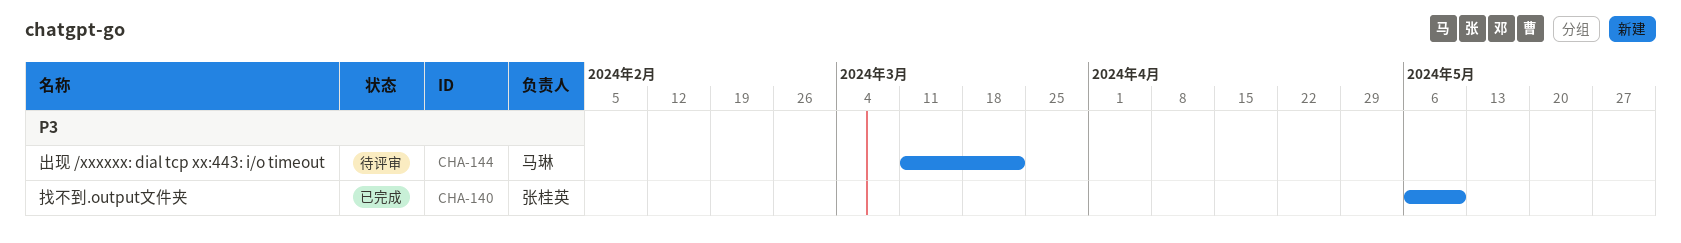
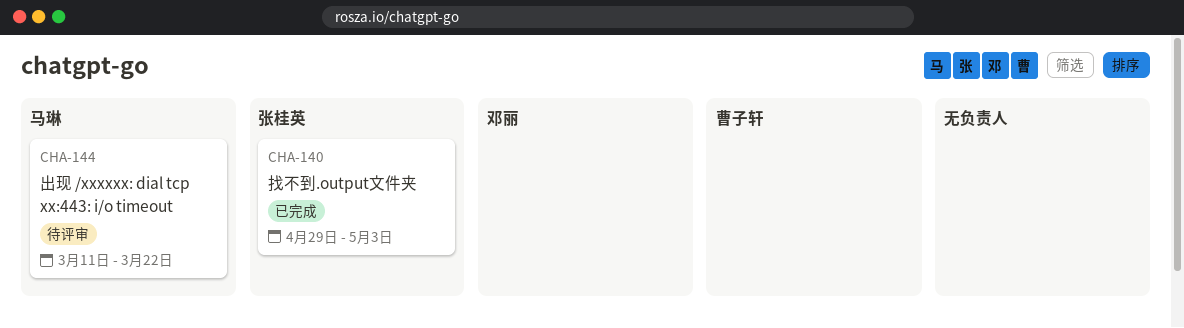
CHA-140, start: May 6 -> Apr 29
CHA-140, due: May 10 -> May 3

